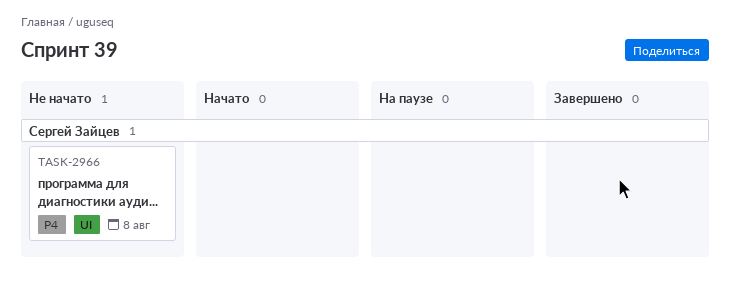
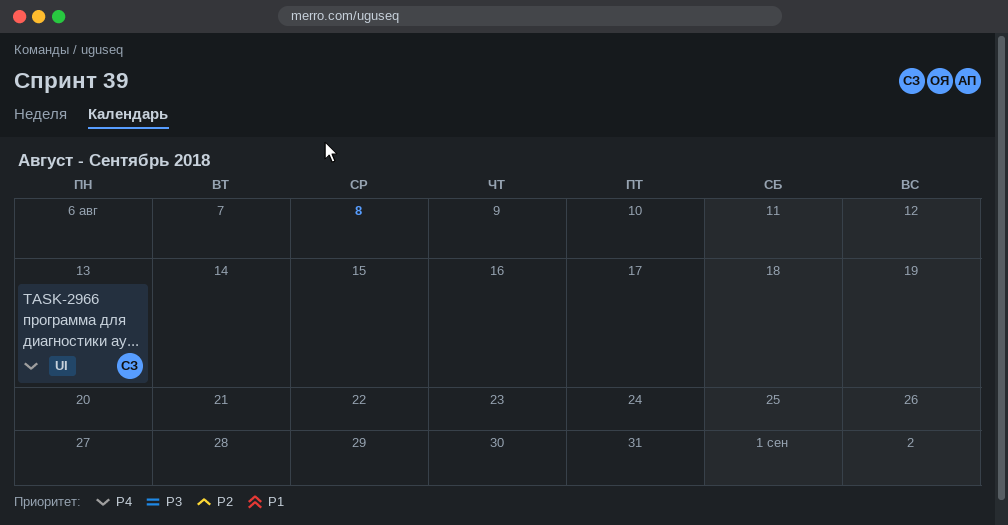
TASK-2966, due: Aug 8 -> Aug 13

